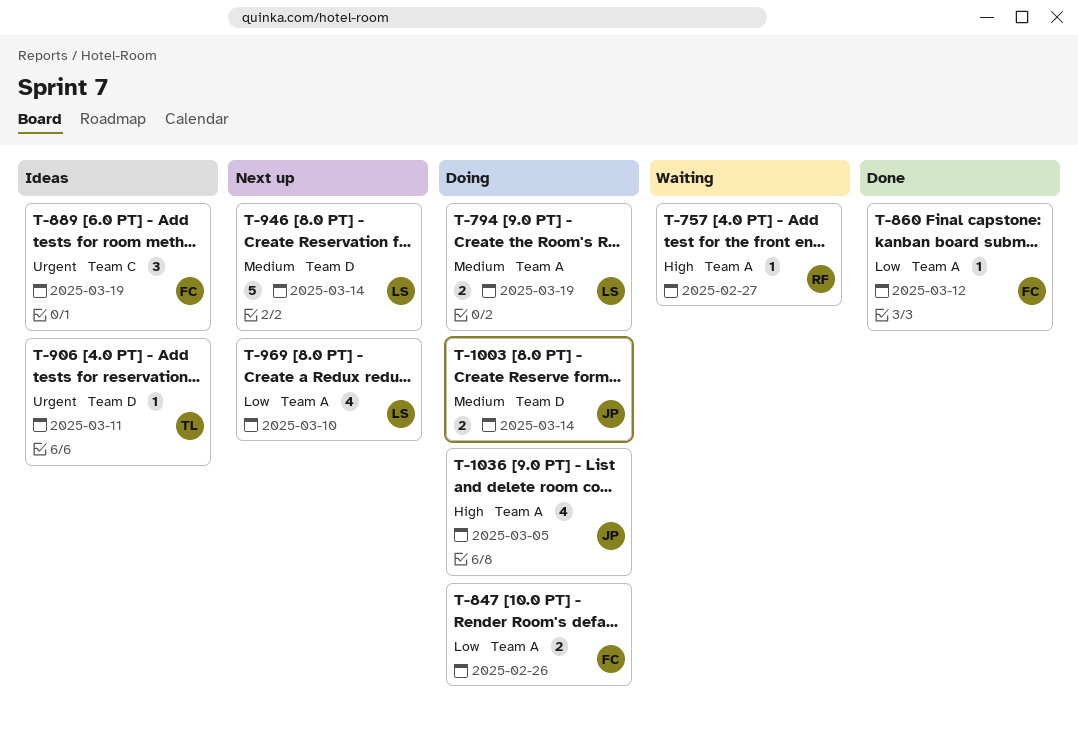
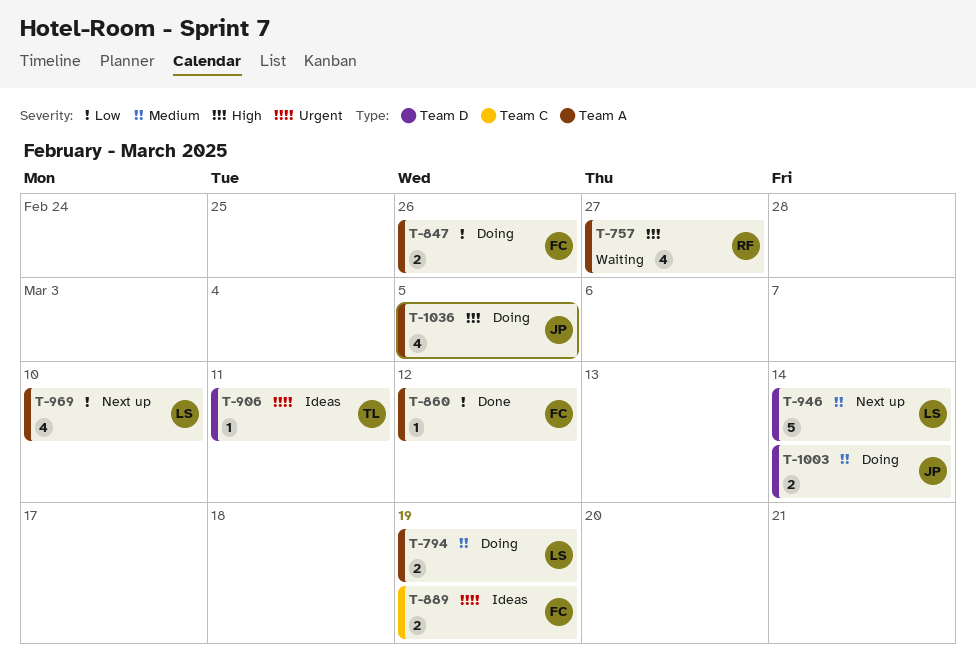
T-757, estimate: 1 -> 4
T-889, estimate: 3 -> 2

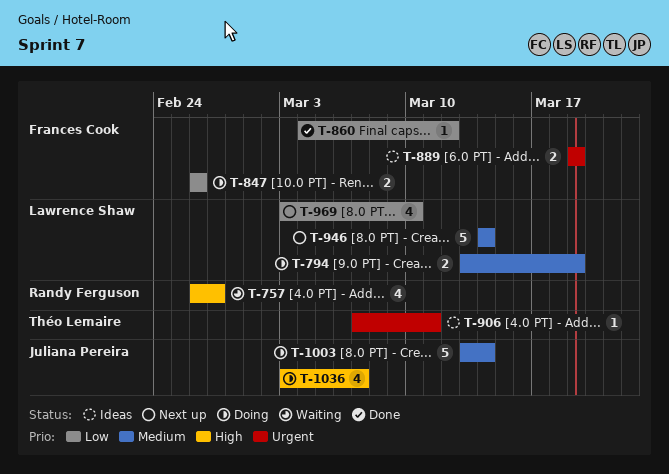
T-1003, estimate: 2 -> 5
T-1036, due: Mar 5 -> Mar 7

